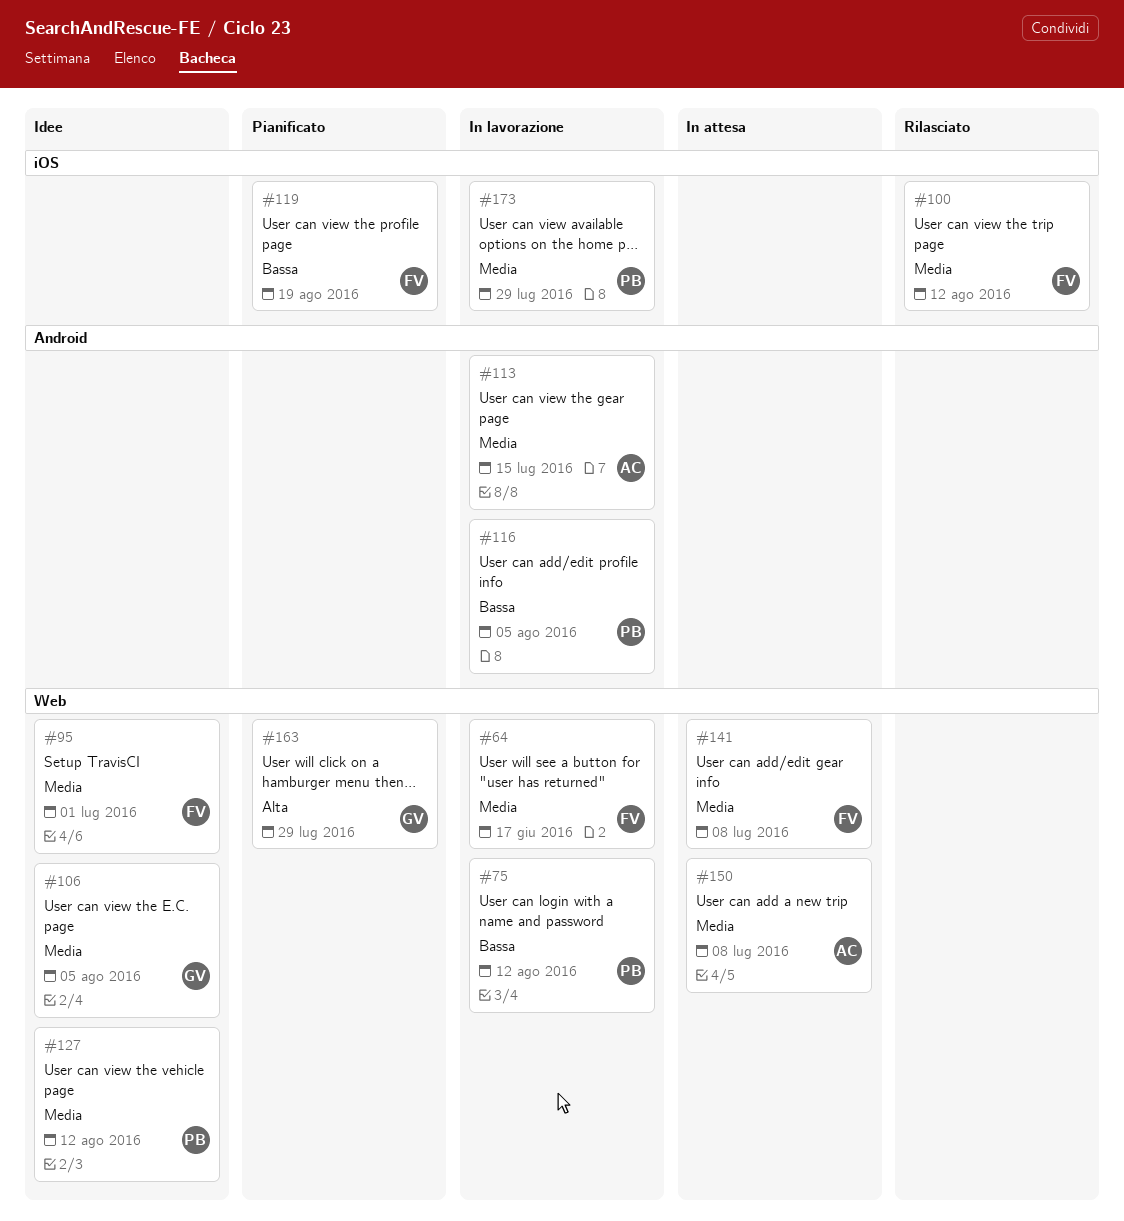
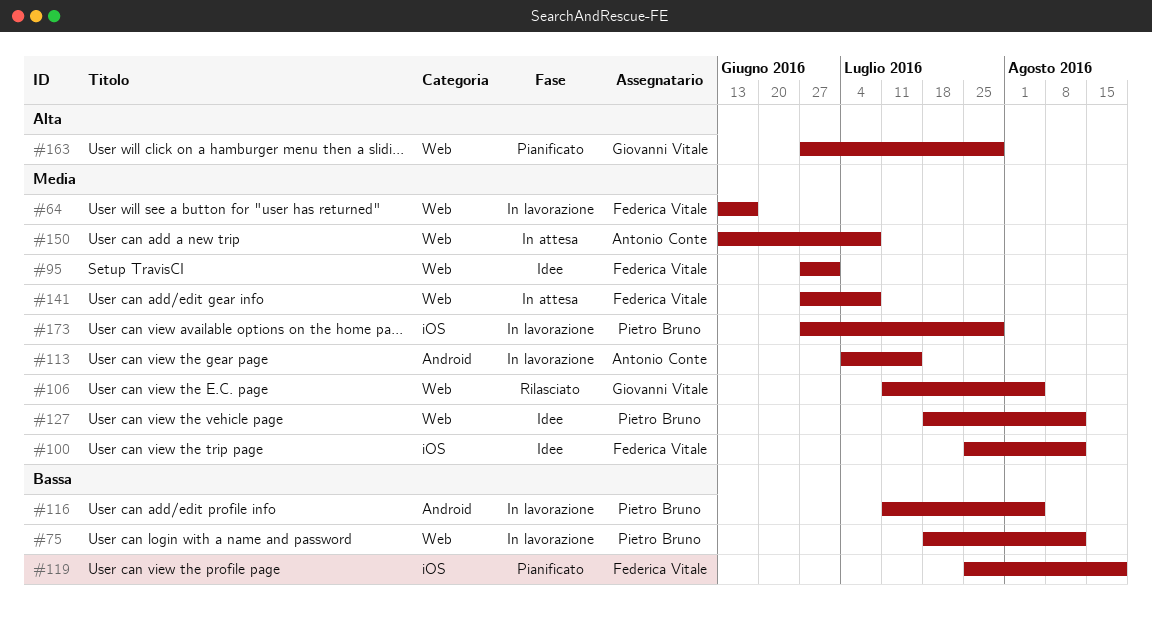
#100, status: Rilasciato -> Idee
#106, status: Idee -> Rilasciato

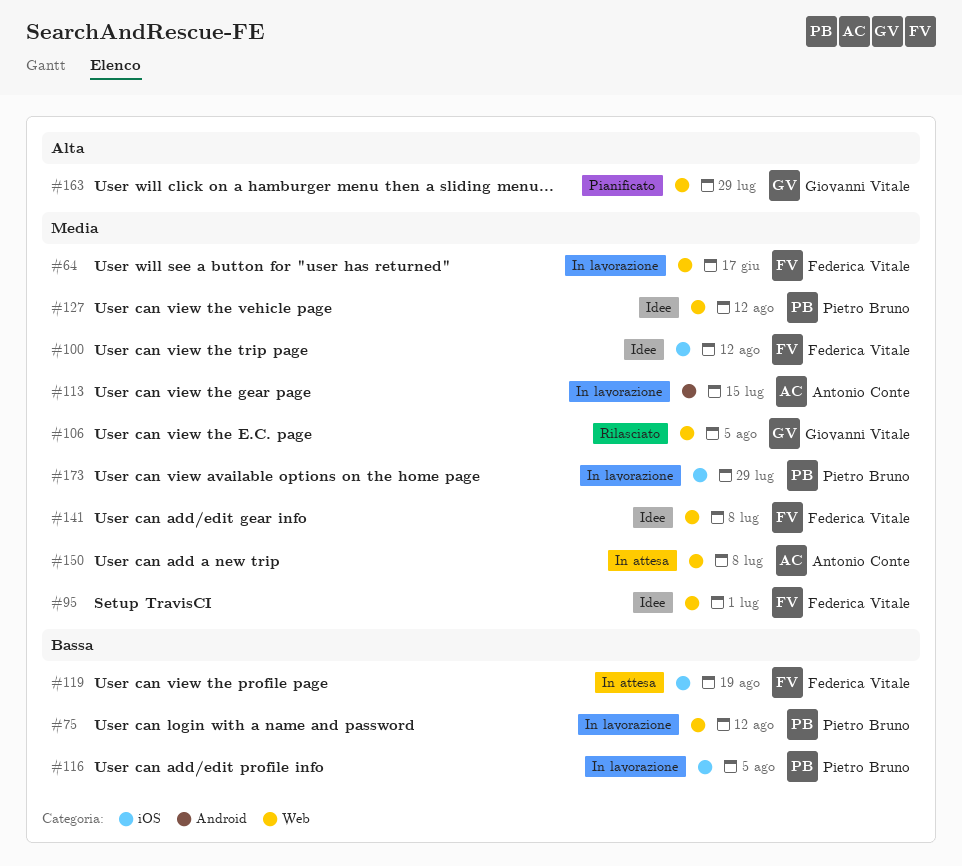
#116, label: Android -> iOS
#119, status: Pianificato -> In attesa
#141, status: In attesa -> Idee

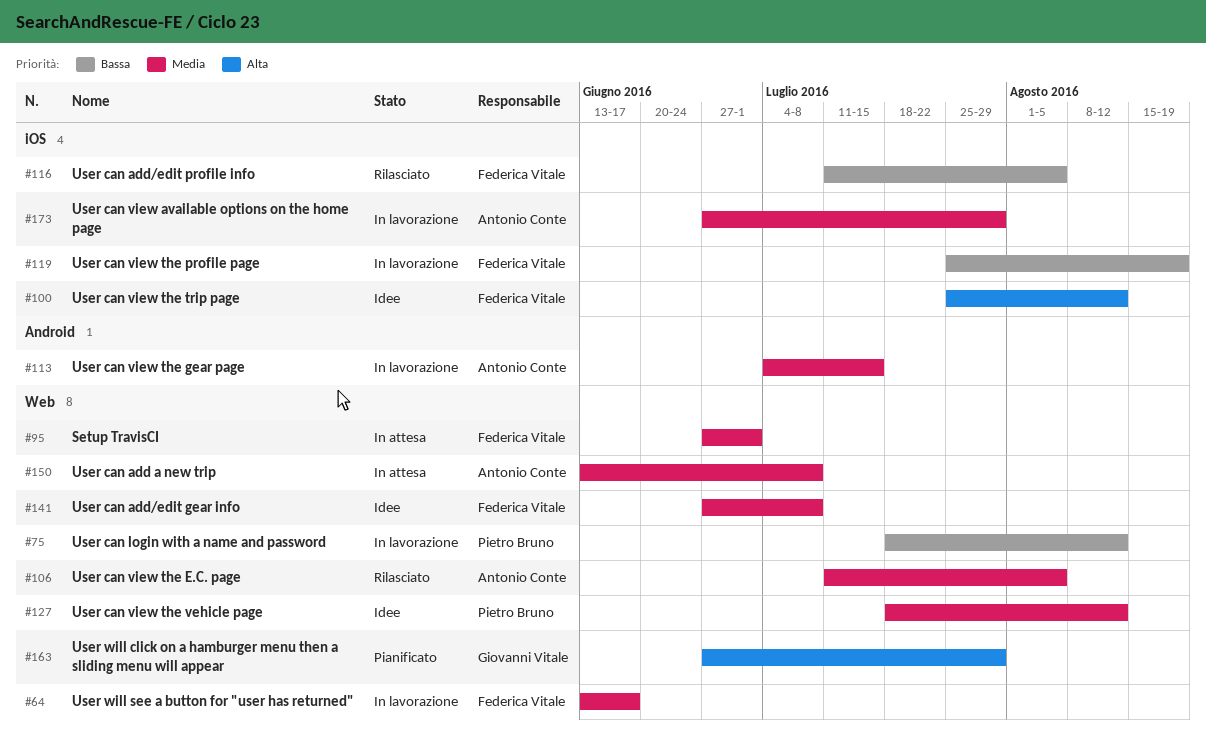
#95, status: Idee -> In attesa
#100, priority: Media -> Alta
#106, owner: Giovanni Vitale -> Antonio Conte
#116, status: In lavorazione -> Rilasciato
#116, owner: Pietro Bruno -> Federica Vitale
#119, status: In attesa -> In lavorazione
#173, owner: Pietro Bruno -> Antonio Conte

